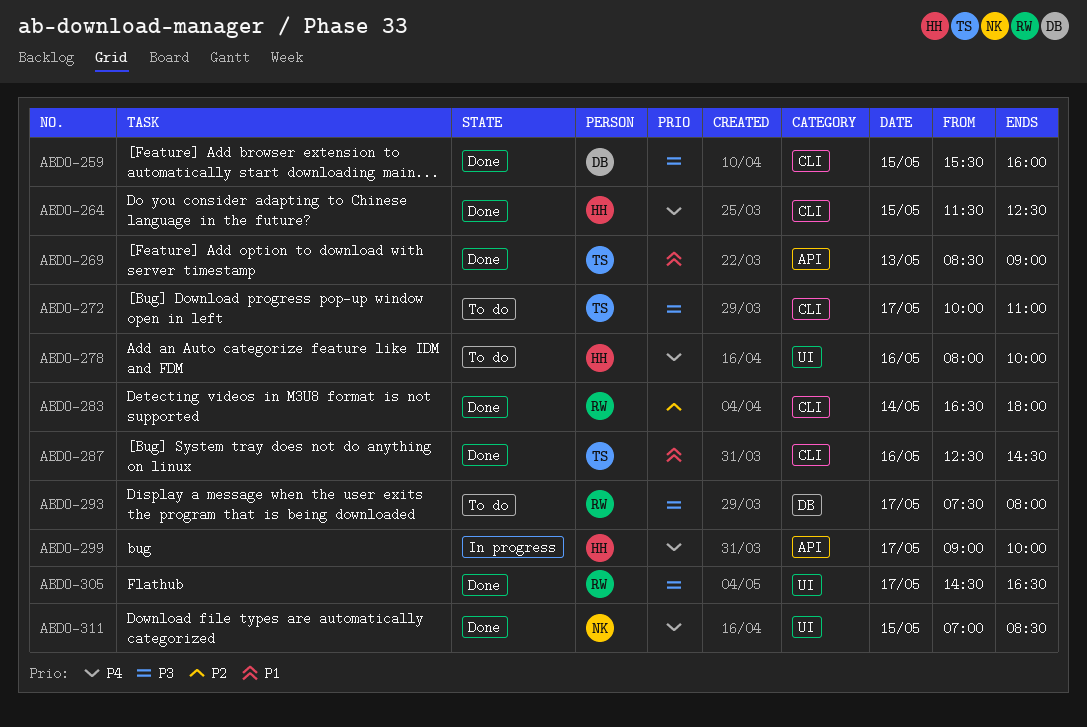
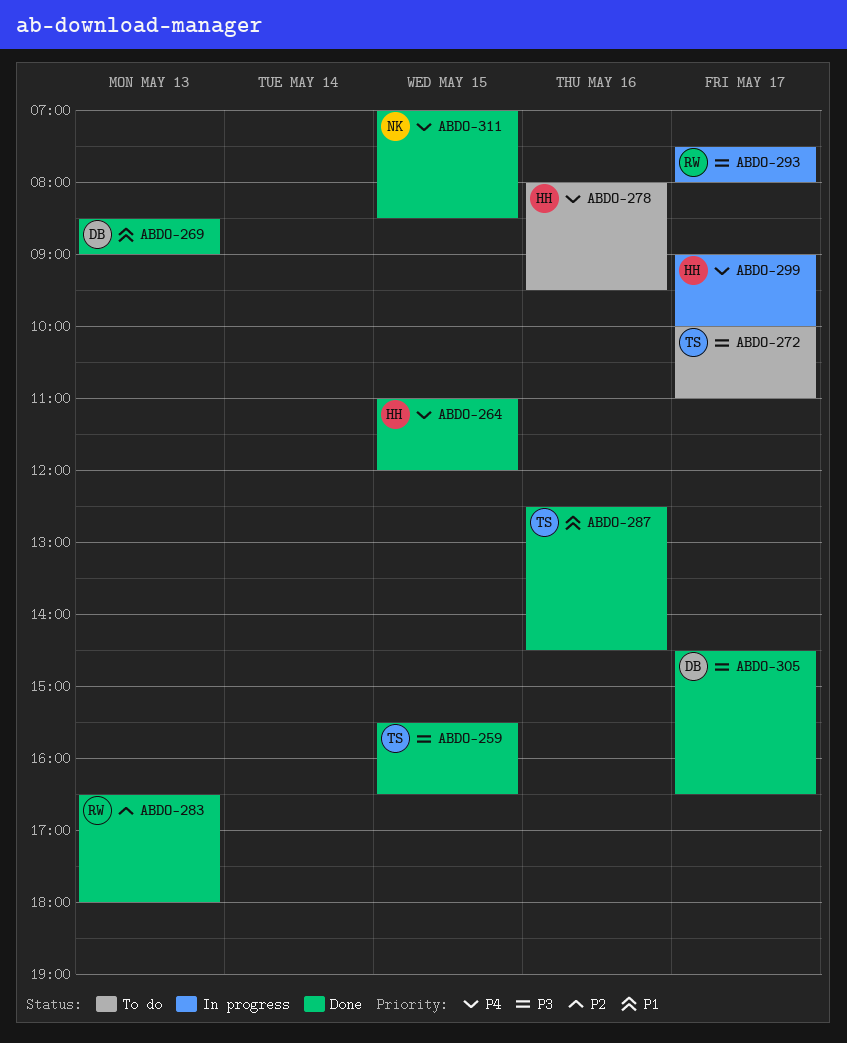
ABDO-259, owner: DB -> TS
ABDO-259, ends: 16:00 -> 16:30
ABDO-264, begins: 11:30 -> 11:00
ABDO-264, ends: 12:30 -> 12:00
ABDO-269, owner: TS -> DB
ABDO-278, ends: 10:00 -> 09:30
ABDO-283, day: May 14 -> May 13
ABDO-293, status: To do -> In progress
ABDO-305, owner: RW -> DB

